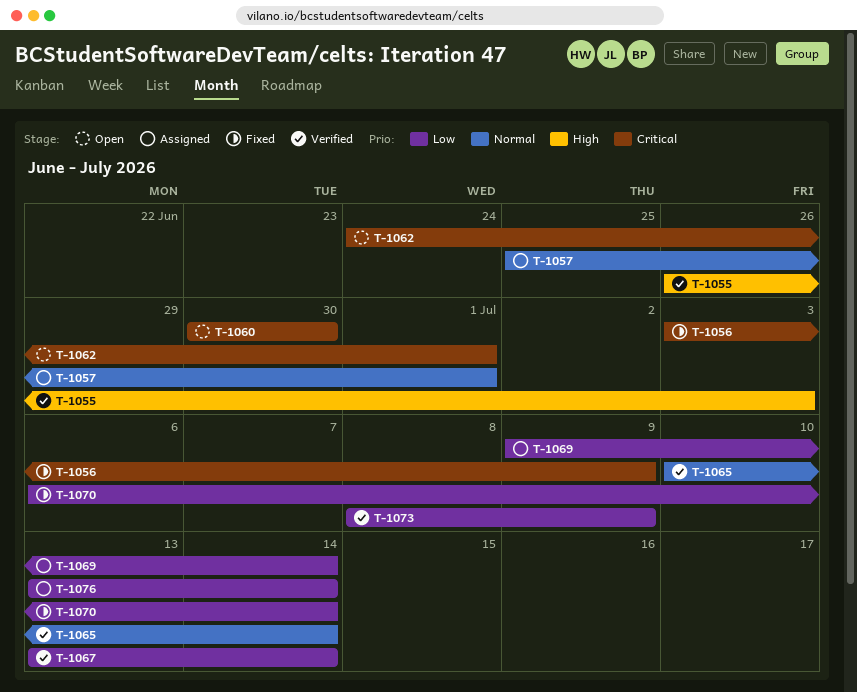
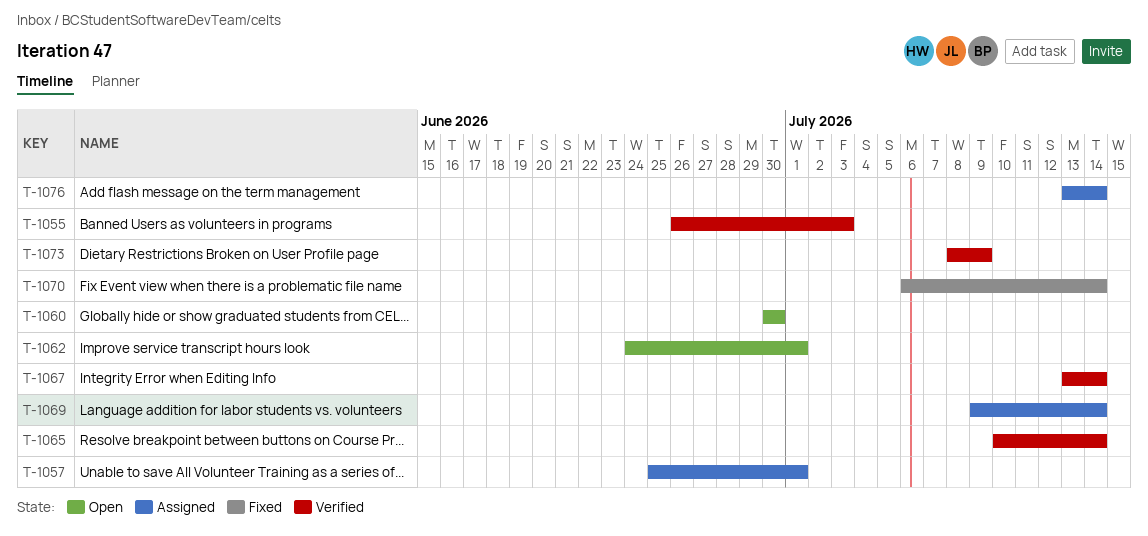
T-1056: present -> none

